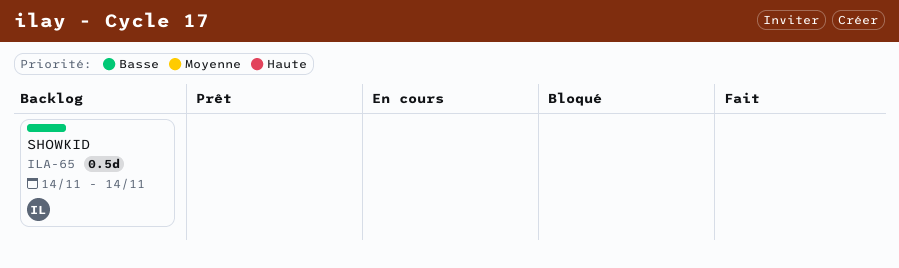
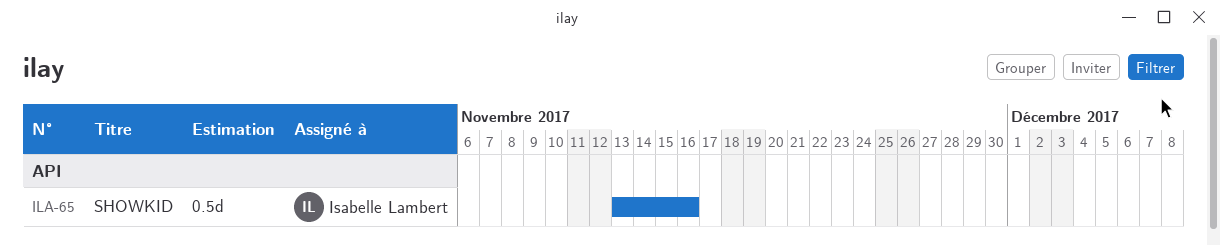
ILA-65, start: Nov 14 -> Nov 13
ILA-65, due: Nov 14 -> Nov 16

